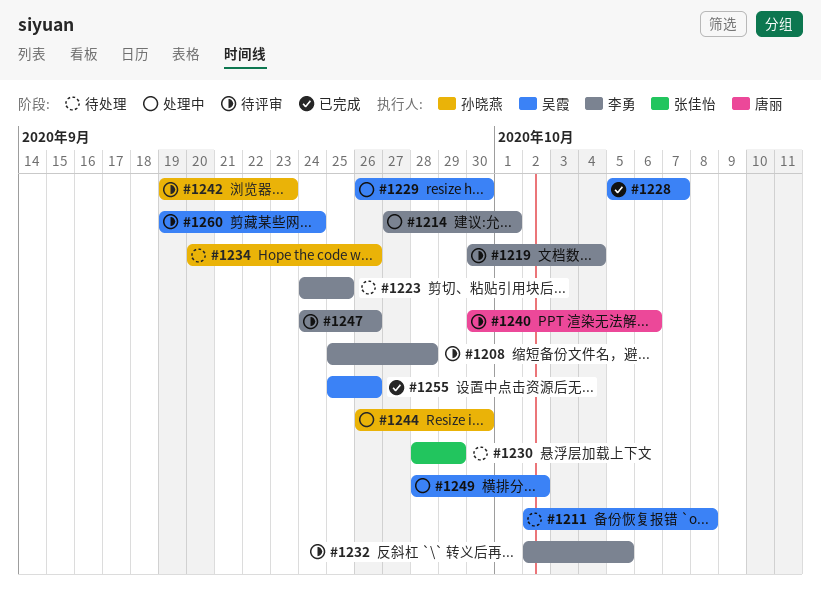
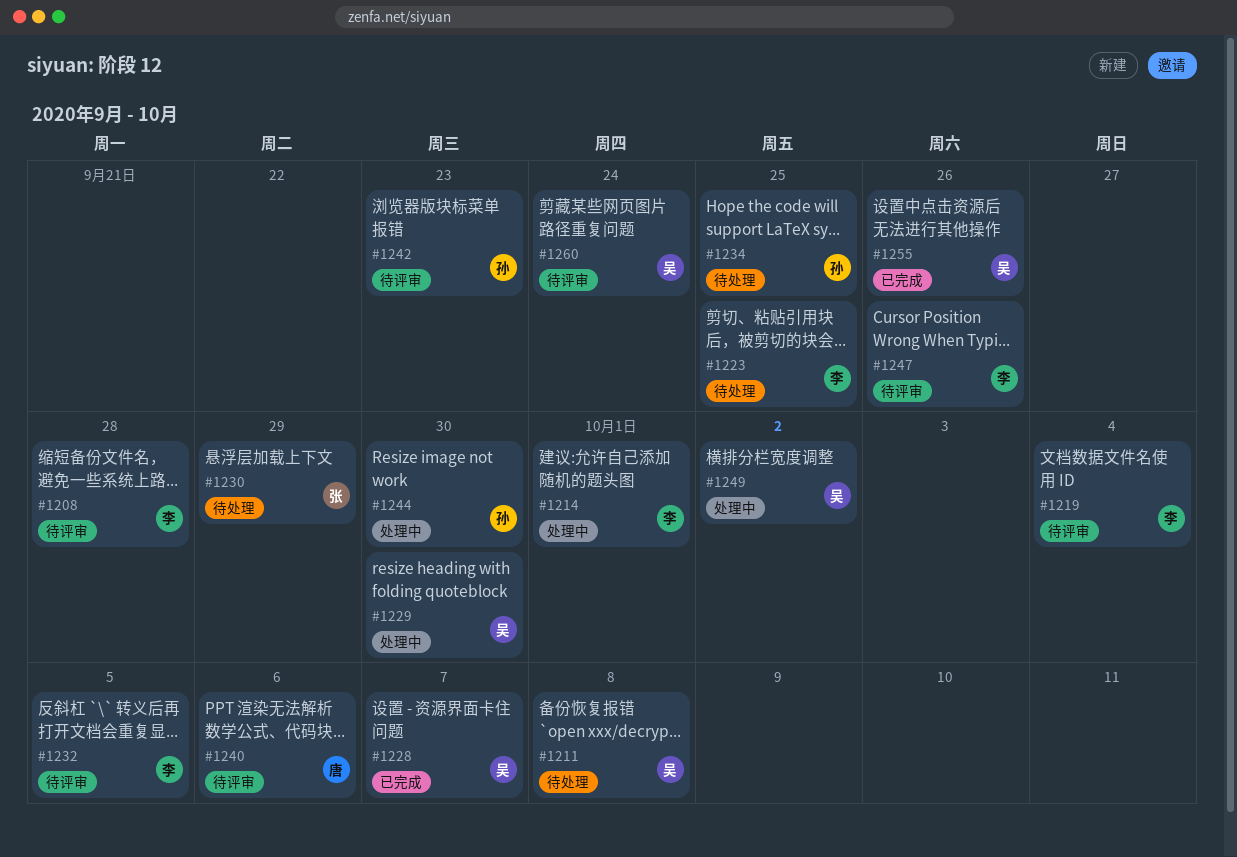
#1234, due: Sep 26 -> Sep 25

